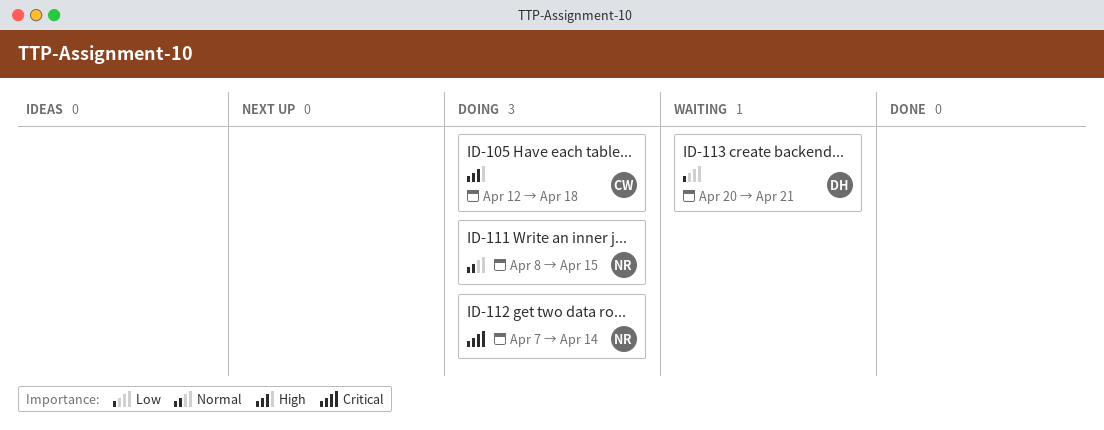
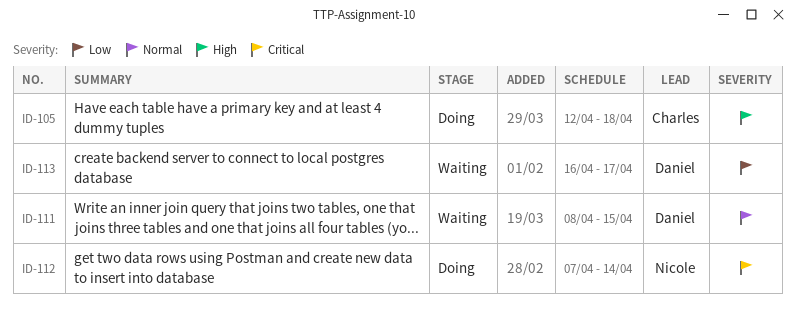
ID-111, status: Doing -> Waiting
ID-111, owner: Nicole -> Daniel
ID-113, start: Apr 20 -> Apr 16
ID-113, due: Apr 21 -> Apr 17

